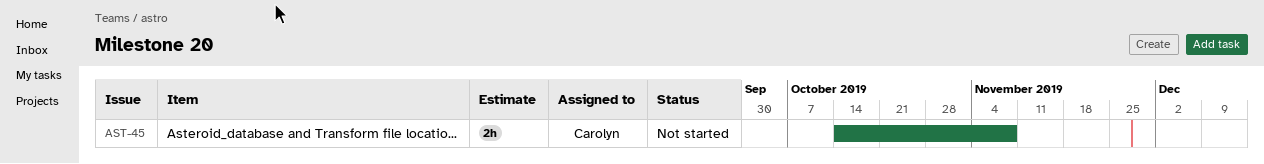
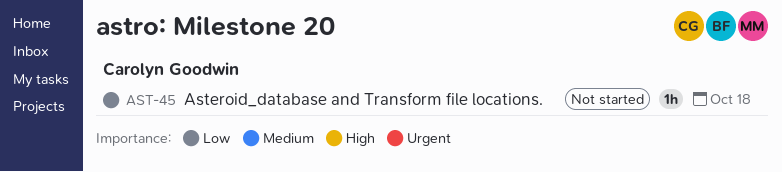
AST-45, estimate: 2h -> 1h
AST-45, due: Nov 8 -> Oct 18

